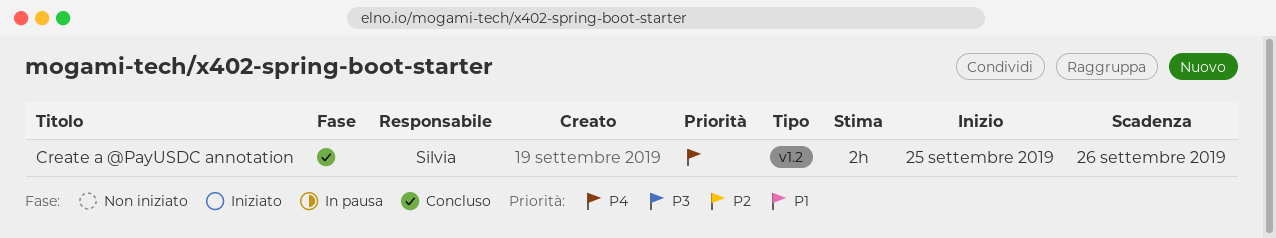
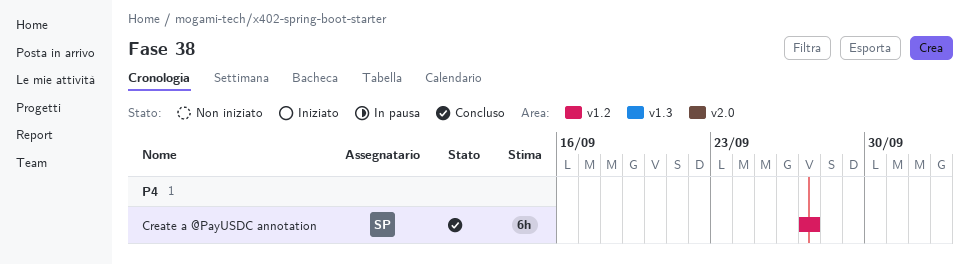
Create a @PayUSDC annotation, estimate: 2h -> 6h
Create a @PayUSDC annotation, start: Sep 25 -> Sep 27
Create a @PayUSDC annotation, due: Sep 26 -> Sep 27

